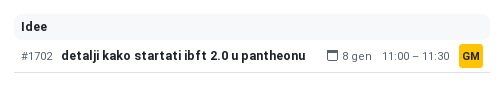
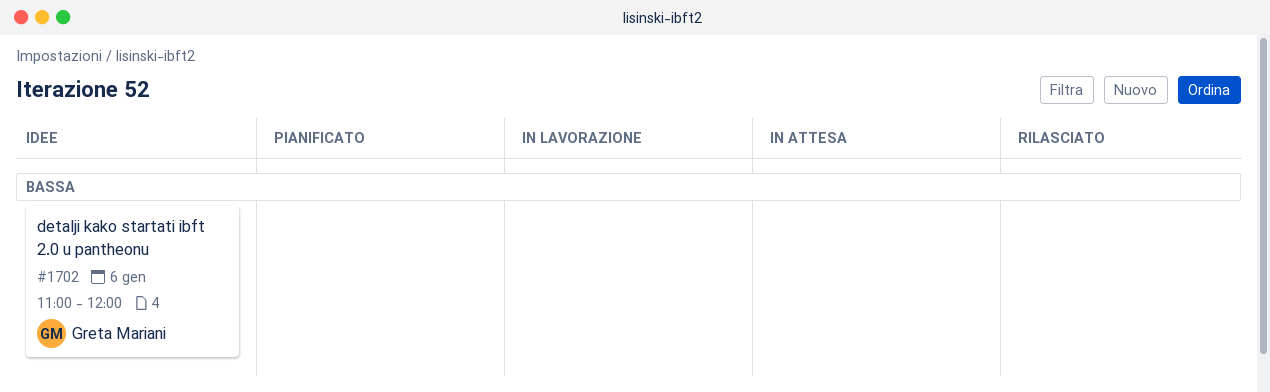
#1702, day: Jan 8 -> Jan 6
#1702, ends: 11:30 -> 12:00

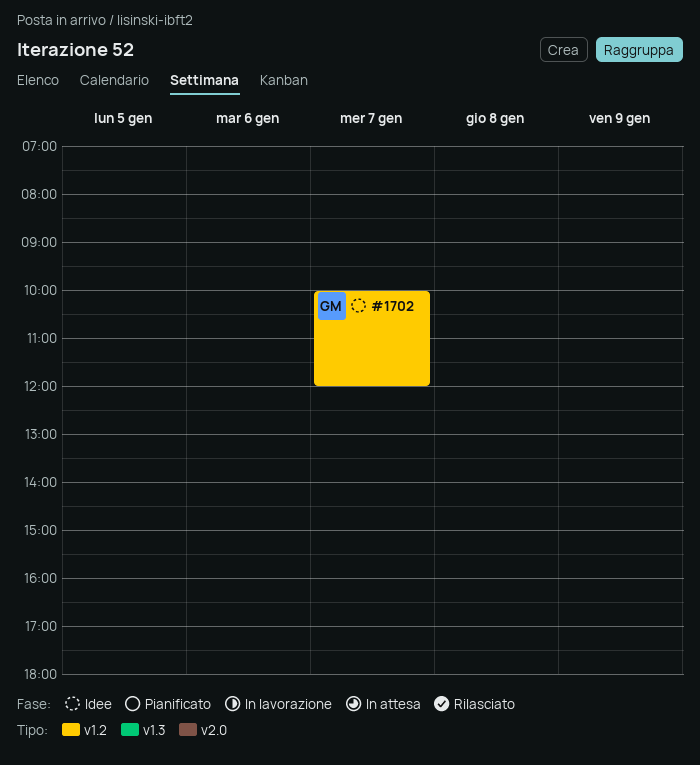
#1702, day: Jan 6 -> Jan 7
#1702, begins: 11:00 -> 10:00

